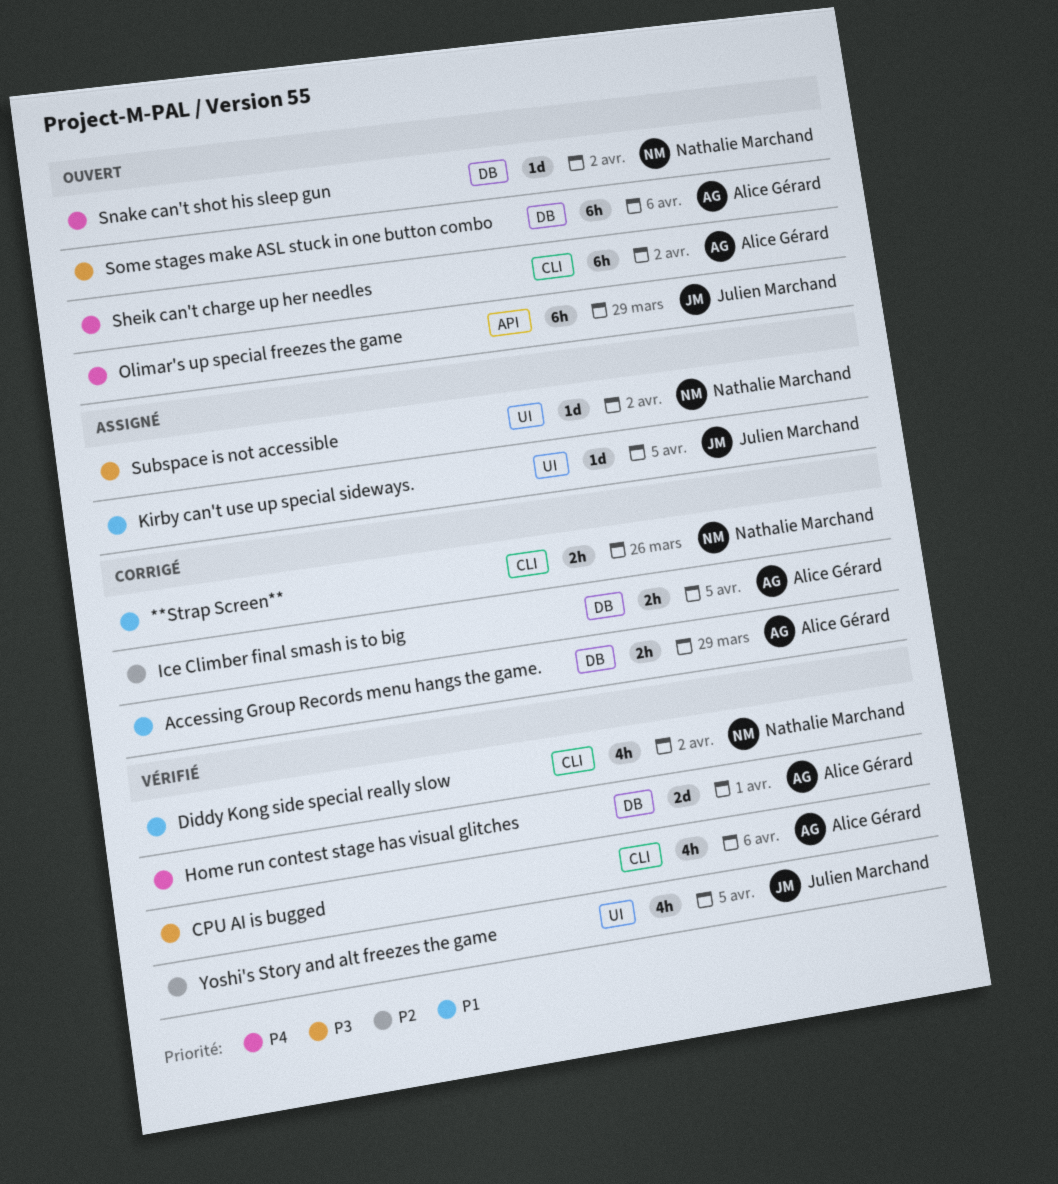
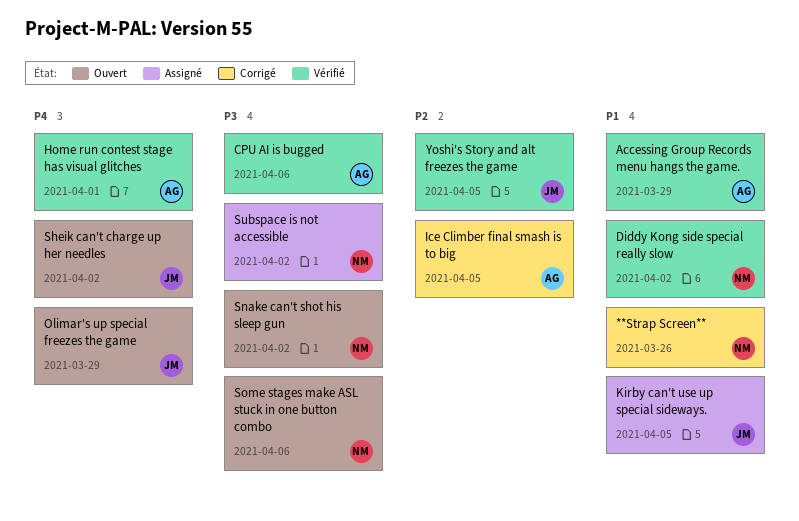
Accessing Group Records menu hangs the game., status: Corrigé -> Vérifié
Sheik can't charge up her needles, owner: Alice Gérard -> Julien Marchand
Snake can't shot his sleep gun, priority: P4 -> P3
Some stages make ASL stuck in one button combo, owner: Alice Gérard -> Nathalie Marchand

